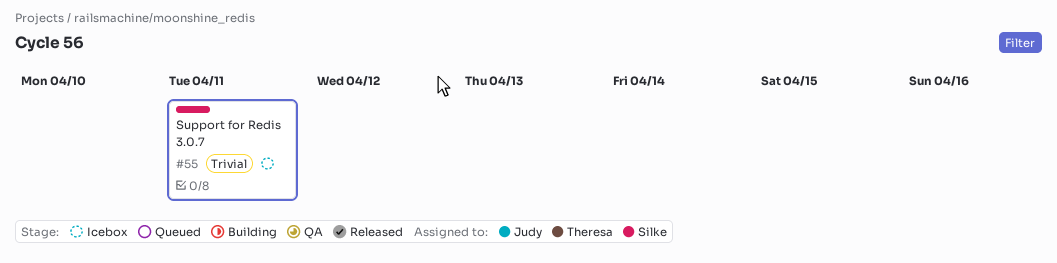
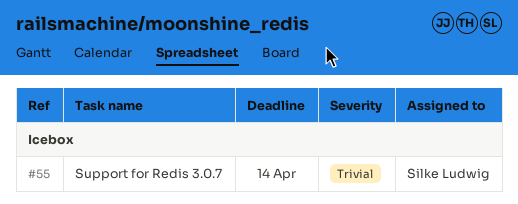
#55, due: Apr 11 -> Apr 14

